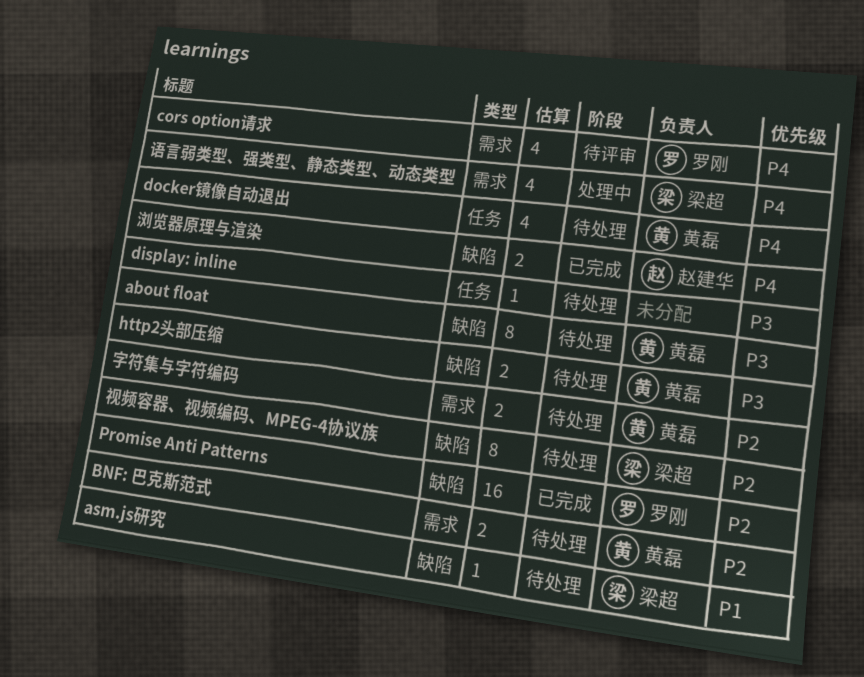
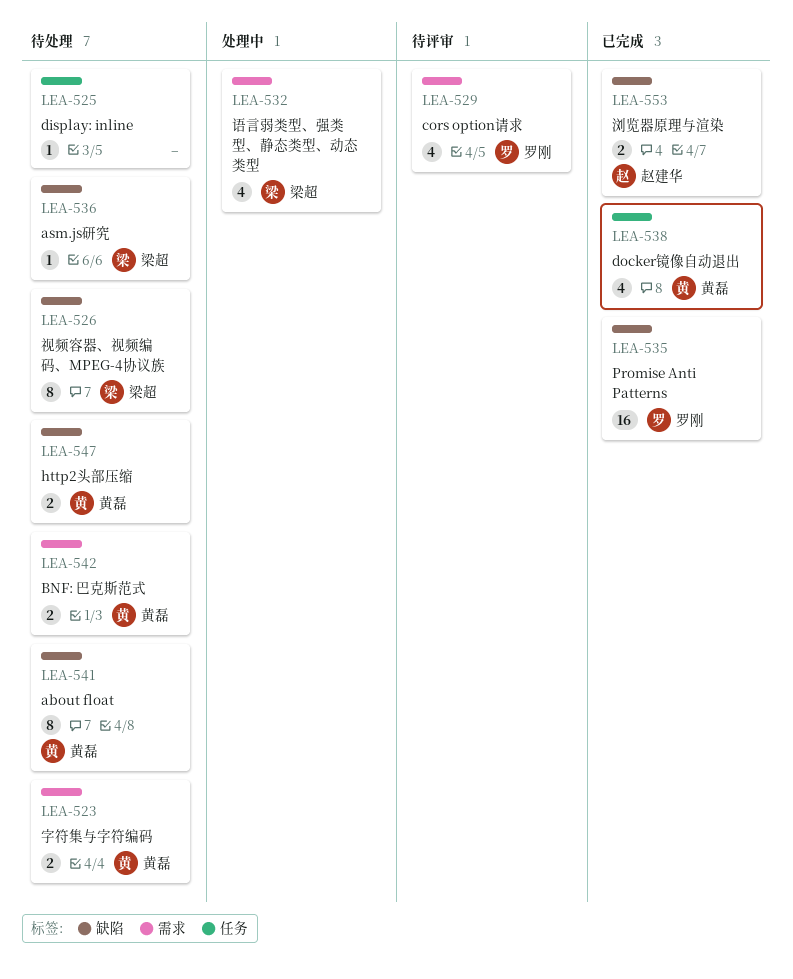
docker镜像自动退出, status: 待处理 -> 已完成

